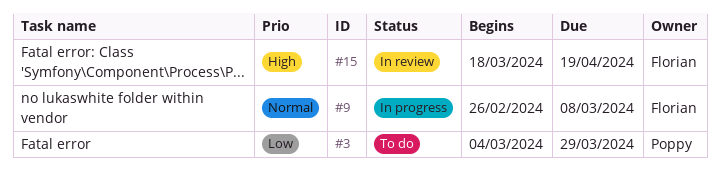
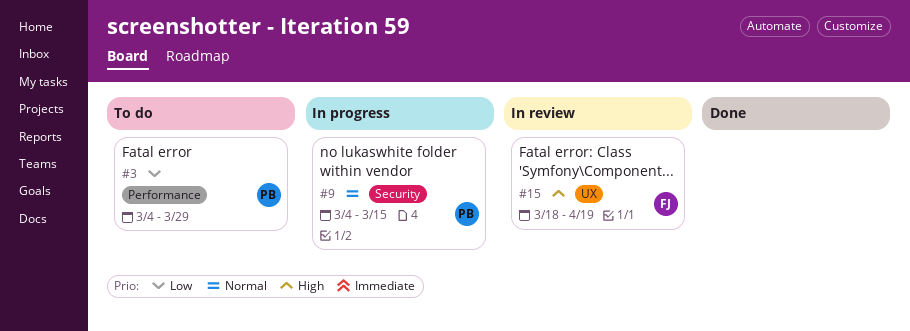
#9, owner: Florian -> Poppy
#9, start: Feb 26 -> Mar 4
#9, due: Mar 8 -> Mar 15

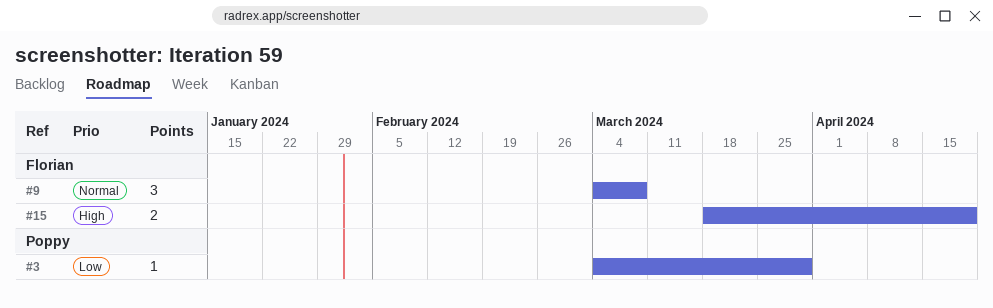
#9, owner: Poppy -> Florian
#9, due: Mar 15 -> Mar 8

